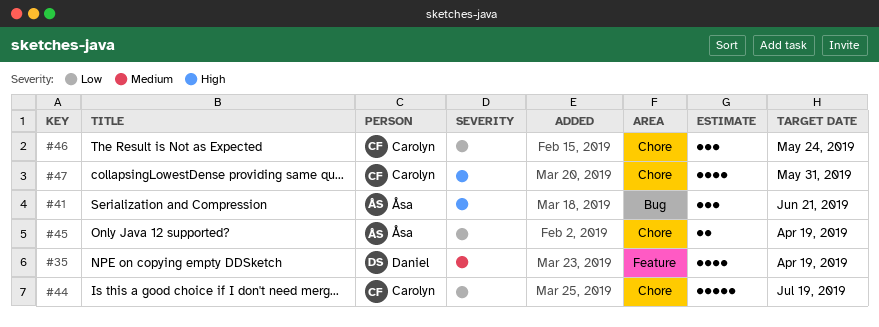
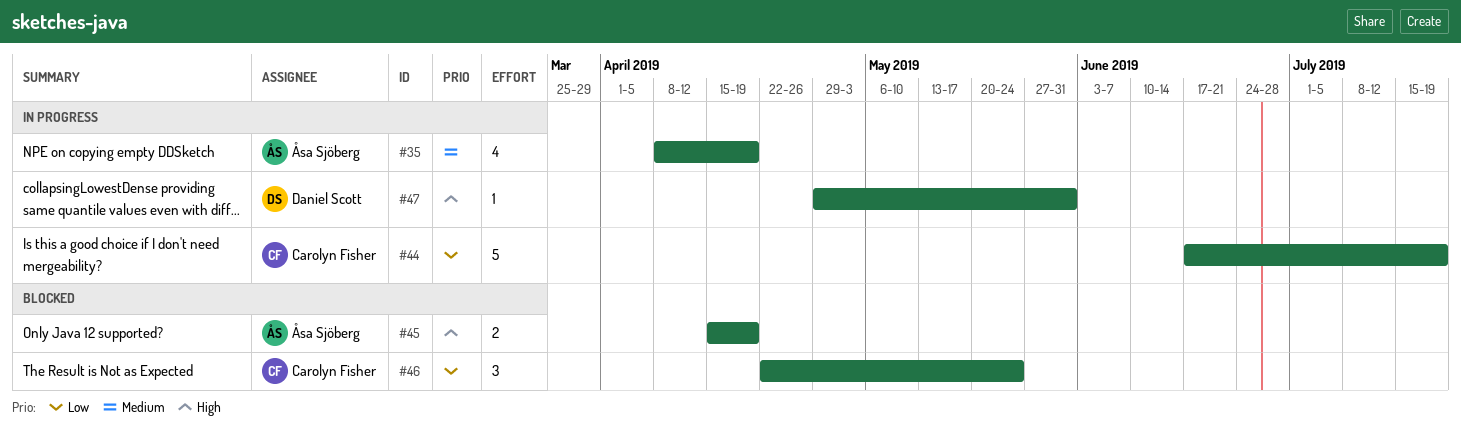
#35, owner: Daniel Scott -> Åsa Sjöberg
#41: present -> none
#45, priority: Low -> High
#47, owner: Carolyn Fisher -> Daniel Scott
#47, estimate: 4 -> 1

